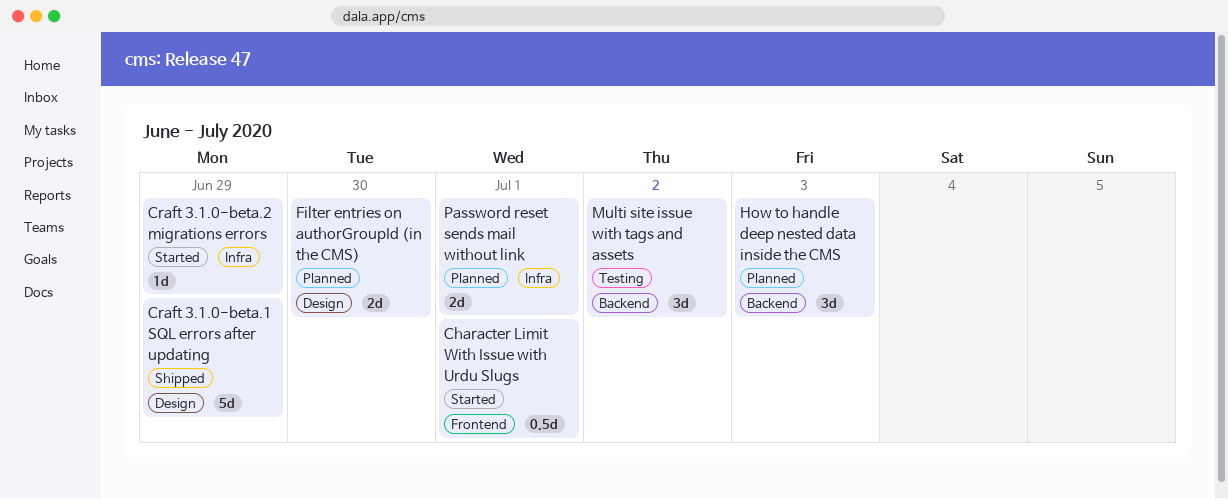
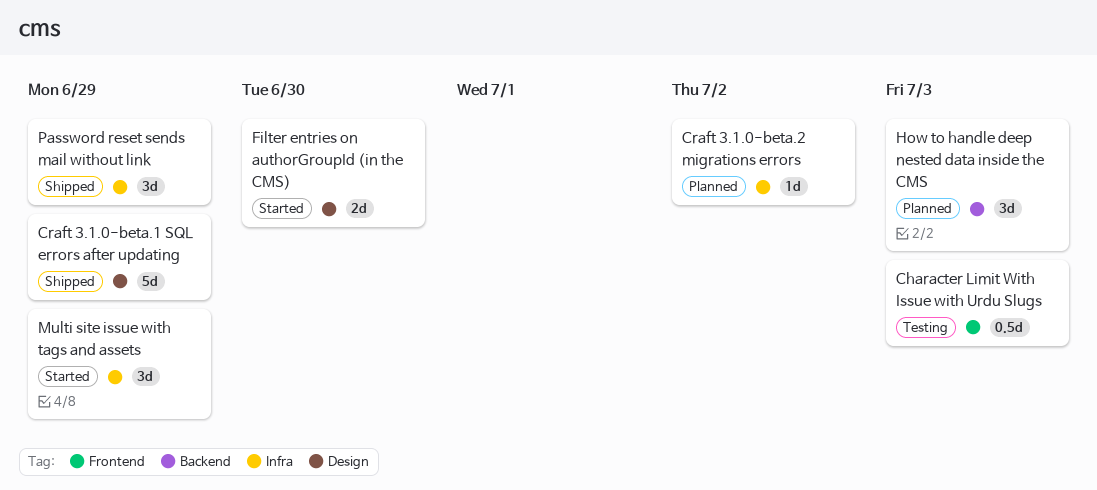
Character Limit With Issue with Urdu Slugs, status: Started -> Testing
Character Limit With Issue with Urdu Slugs, due: Jul 1 -> Jul 3
Craft 3.1.0-beta.2 migrations errors, status: Started -> Planned
Craft 3.1.0-beta.2 migrations errors, due: Jun 29 -> Jul 2
Filter entries on authorGroupId (in the CMS), status: Planned -> Started
Multi site issue with tags and assets, status: Testing -> Started
Multi site issue with tags and assets, label: Backend -> Infra
Multi site issue with tags and assets, due: Jul 2 -> Jun 29
Password reset sends mail without link, status: Planned -> Shipped
Password reset sends mail without link, estimate: 2d -> 3d
Password reset sends mail without link, due: Jul 1 -> Jun 29

